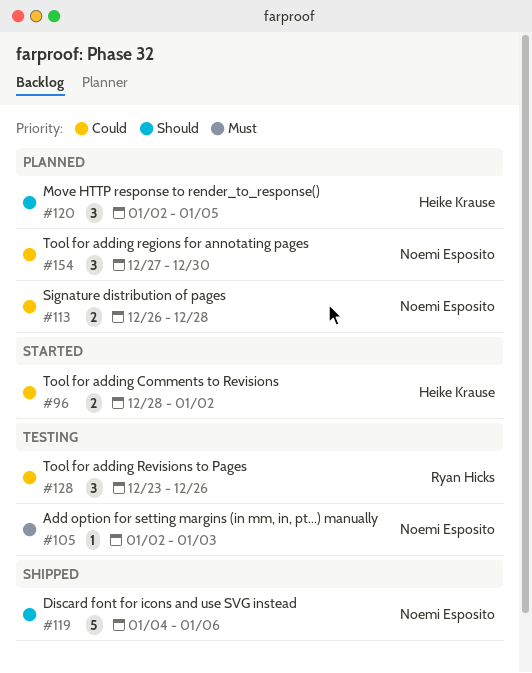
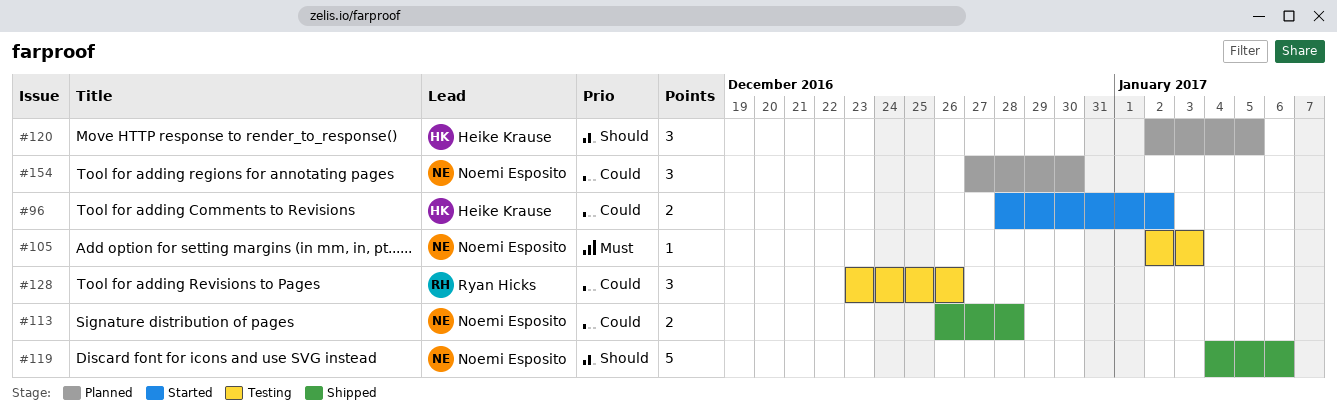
#113, status: Planned -> Shipped

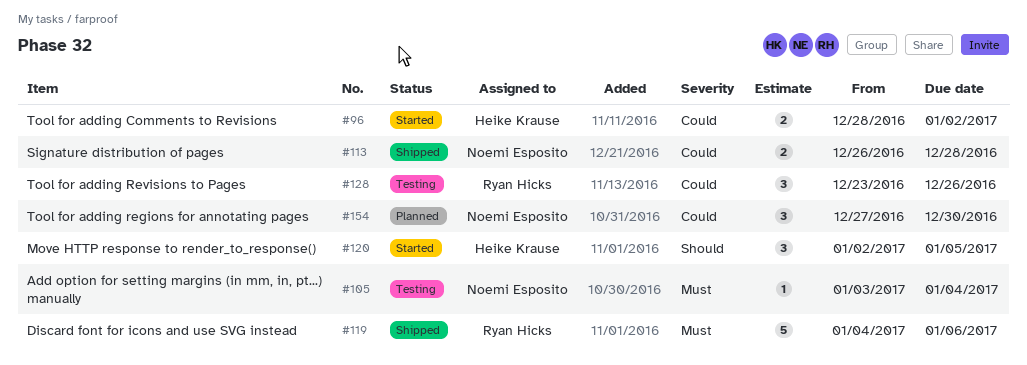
#105, start: Jan 2 -> Jan 3
#105, due: Jan 3 -> Jan 4
#119, owner: Noemi Esposito -> Ryan Hicks
#119, priority: Should -> Must
#120, status: Planned -> Started

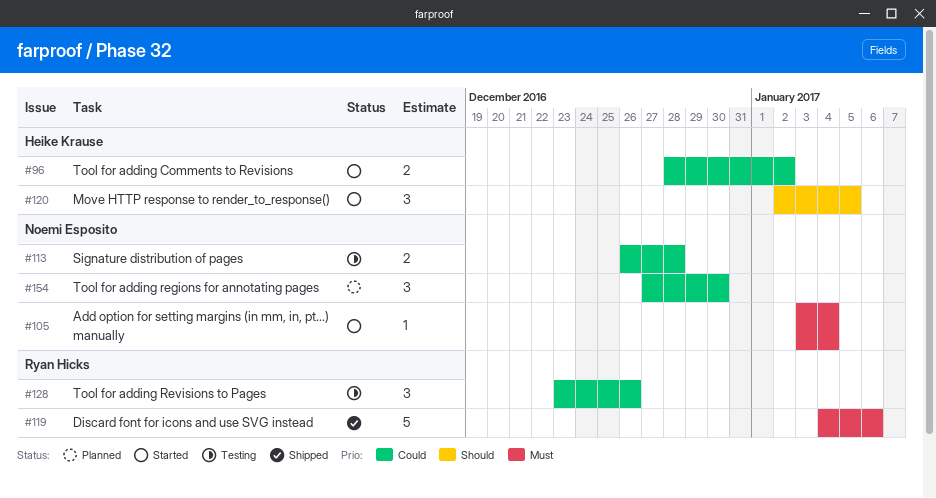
#105, status: Testing -> Started
#113, status: Shipped -> Testing

